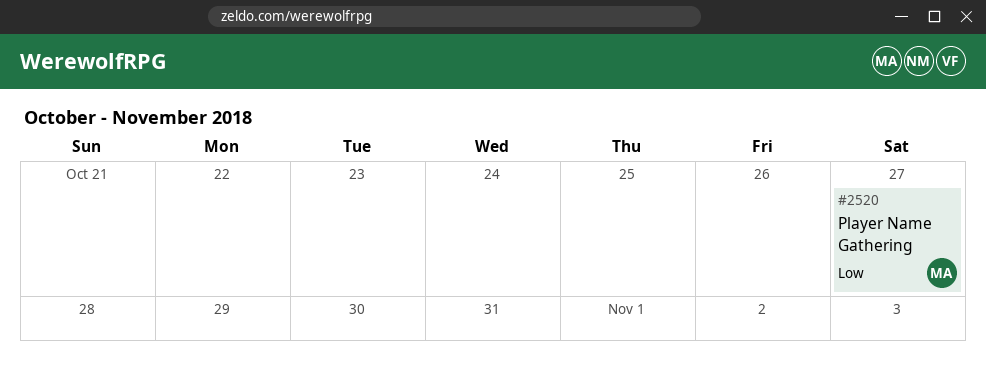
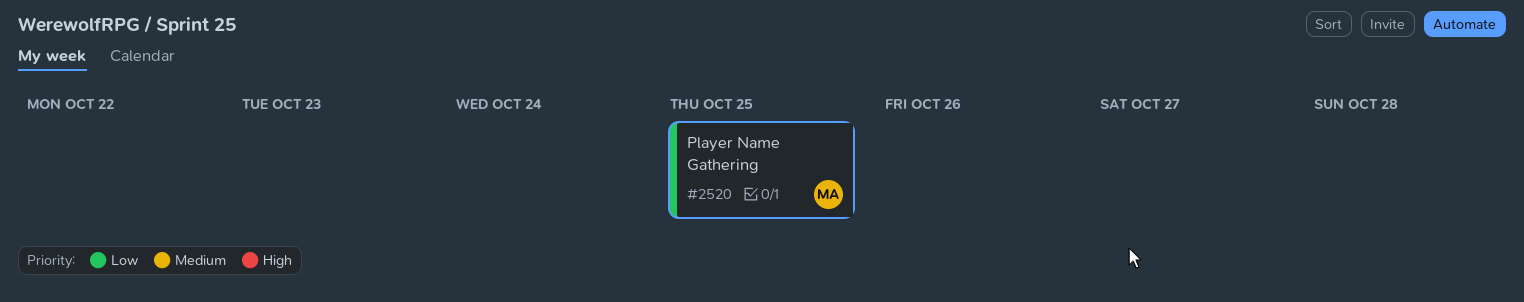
#2520, due: Oct 27 -> Oct 25

